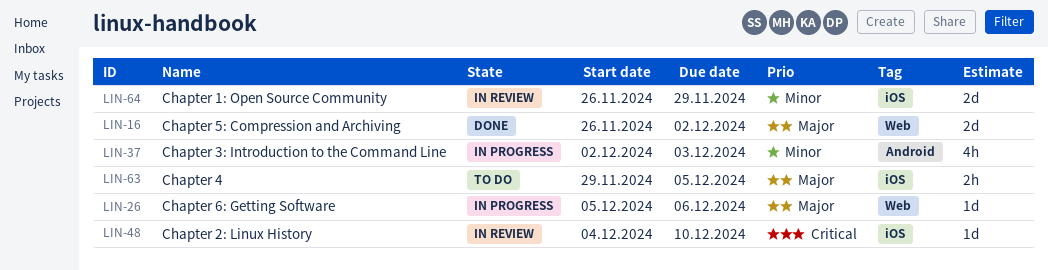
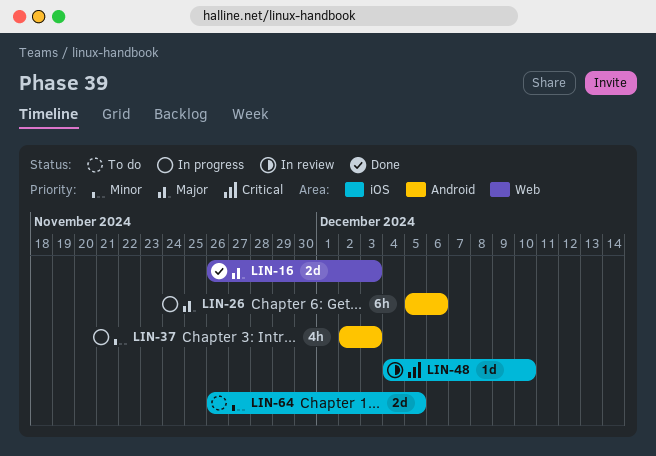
LIN-16, due: Dec 2 -> Dec 3
LIN-26, label: Web -> Android
LIN-26, estimate: 1d -> 6h
LIN-63: present -> none
LIN-64, status: In review -> To do
LIN-64, due: Nov 29 -> Dec 5

